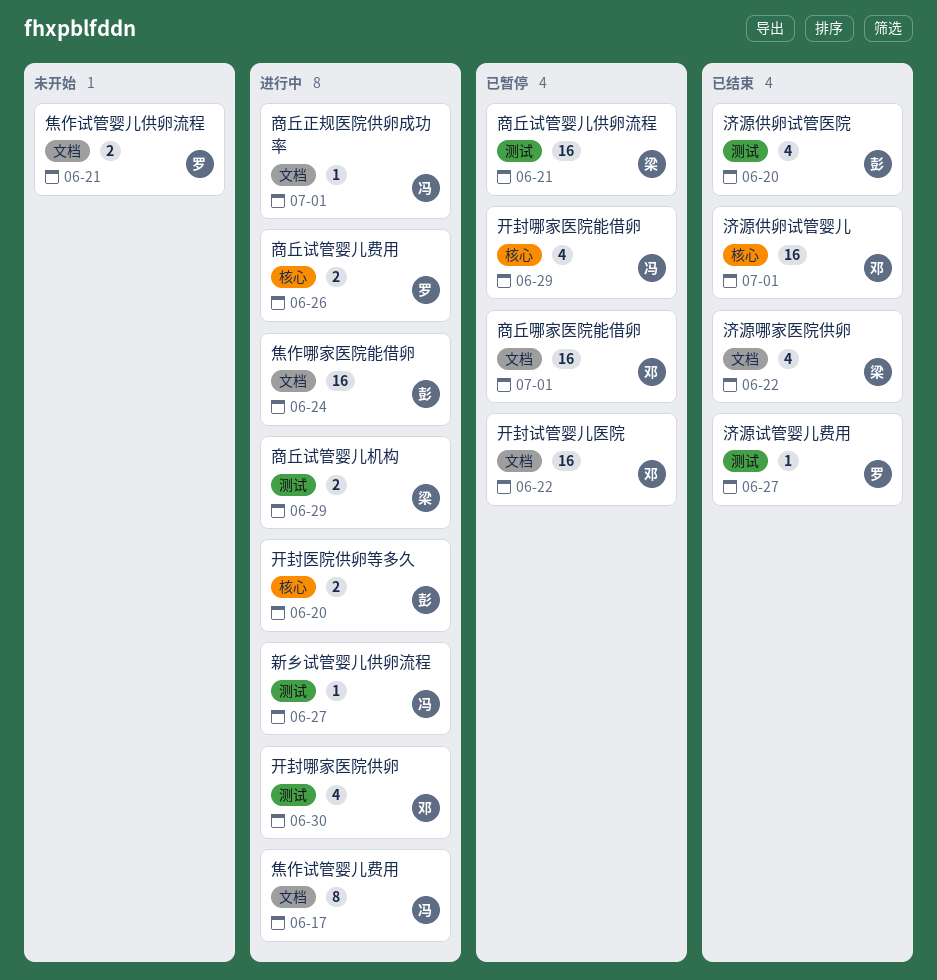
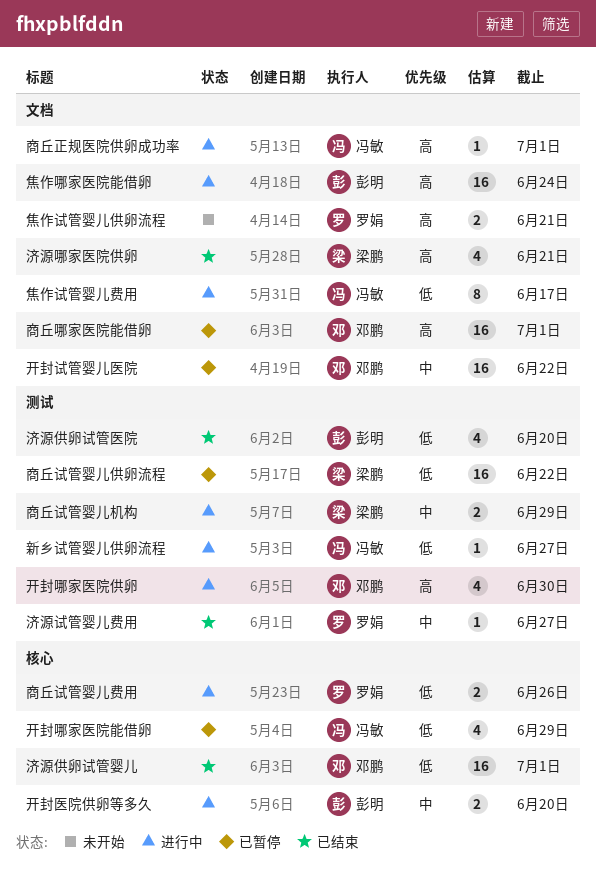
商丘试管婴儿供卵流程, due: Jun 21 -> Jun 22
济源哪家医院供卵, due: Jun 22 -> Jun 21

